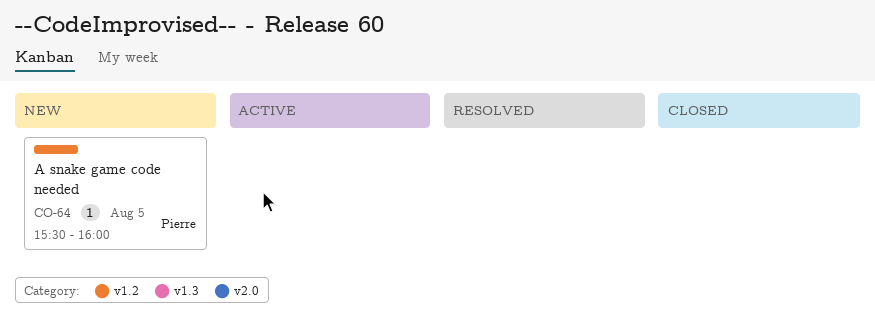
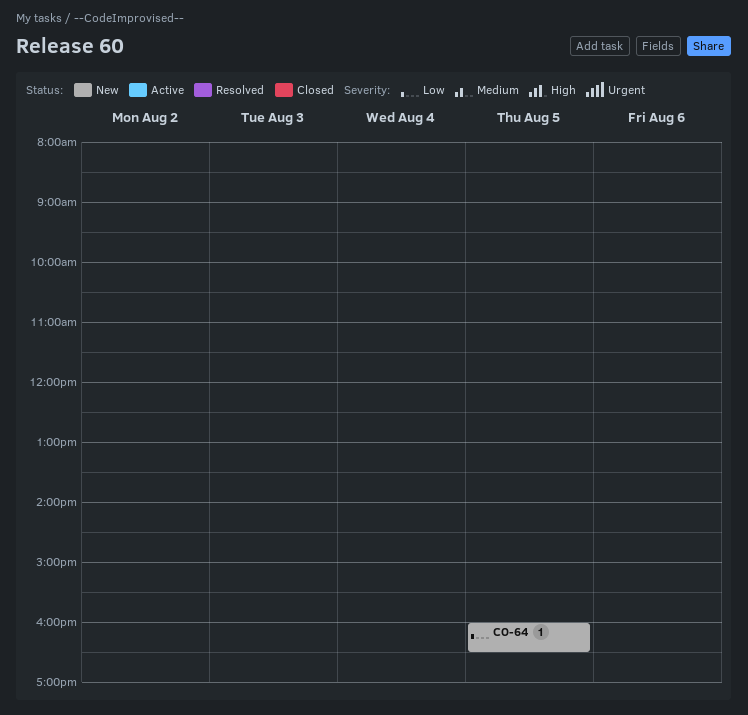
CO-64, begins: 15:30 -> 16:00
CO-64, ends: 16:00 -> 16:30

